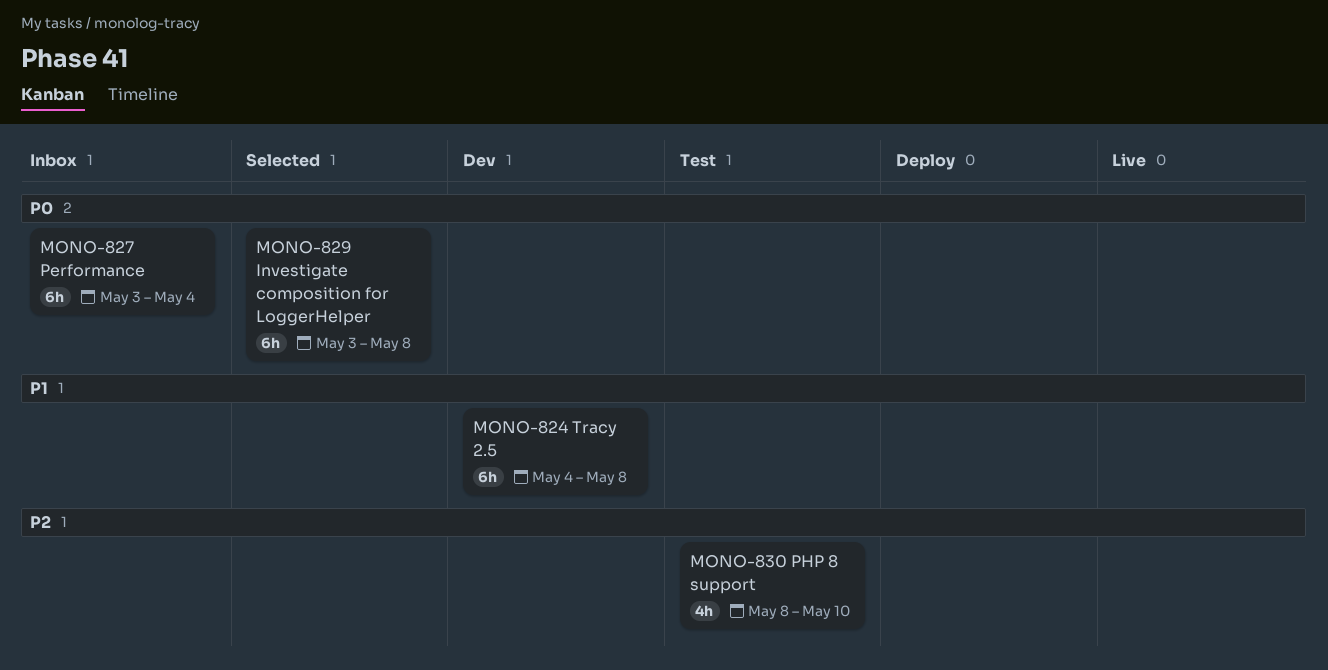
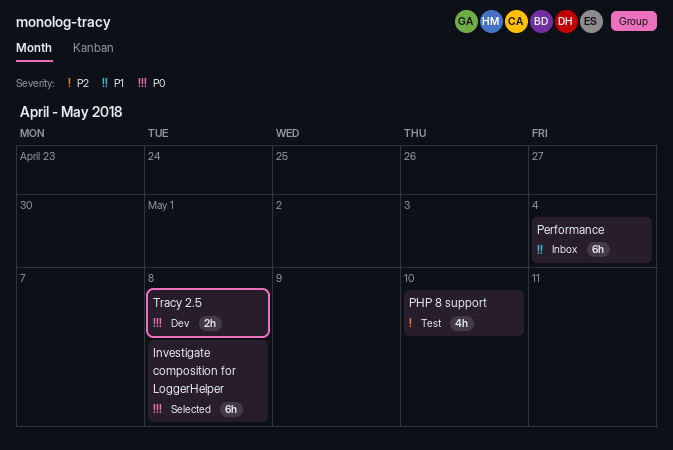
Performance, priority: P0 -> P1
Tracy 2.5, priority: P1 -> P0
Tracy 2.5, estimate: 6h -> 2h

